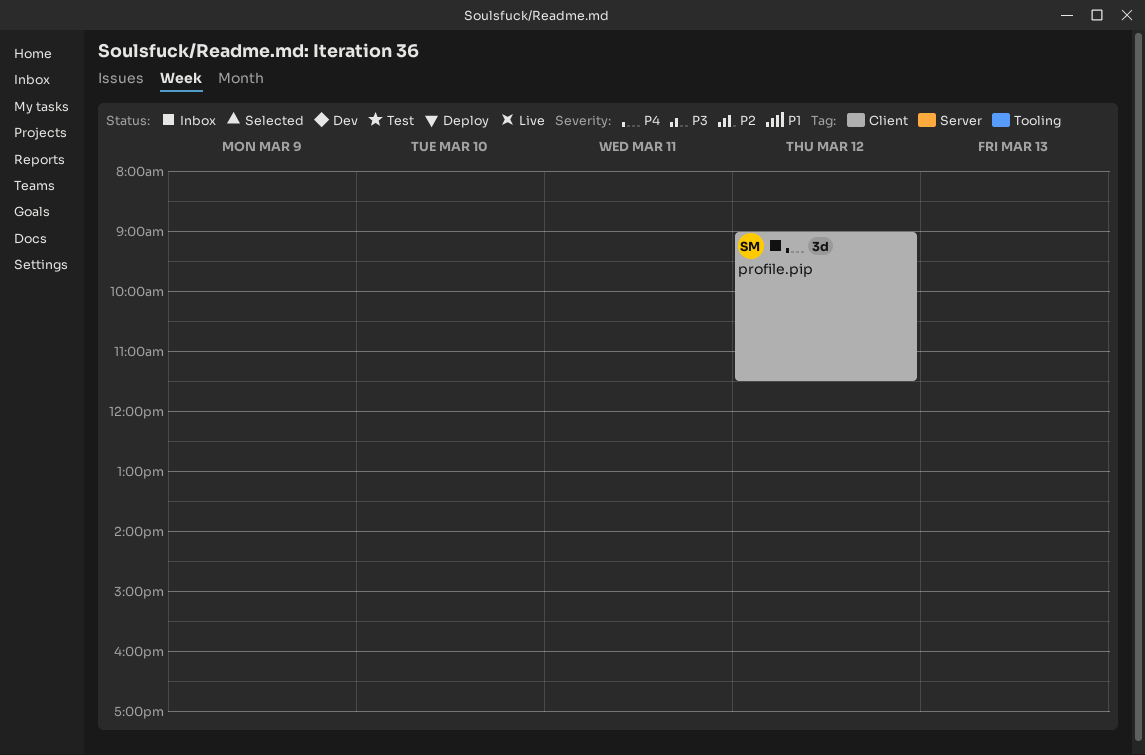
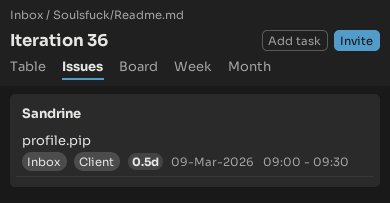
profile.pip, estimate: 3d -> 0.5d
profile.pip, day: Mar 12 -> Mar 9
profile.pip, ends: 11:30 -> 09:30

